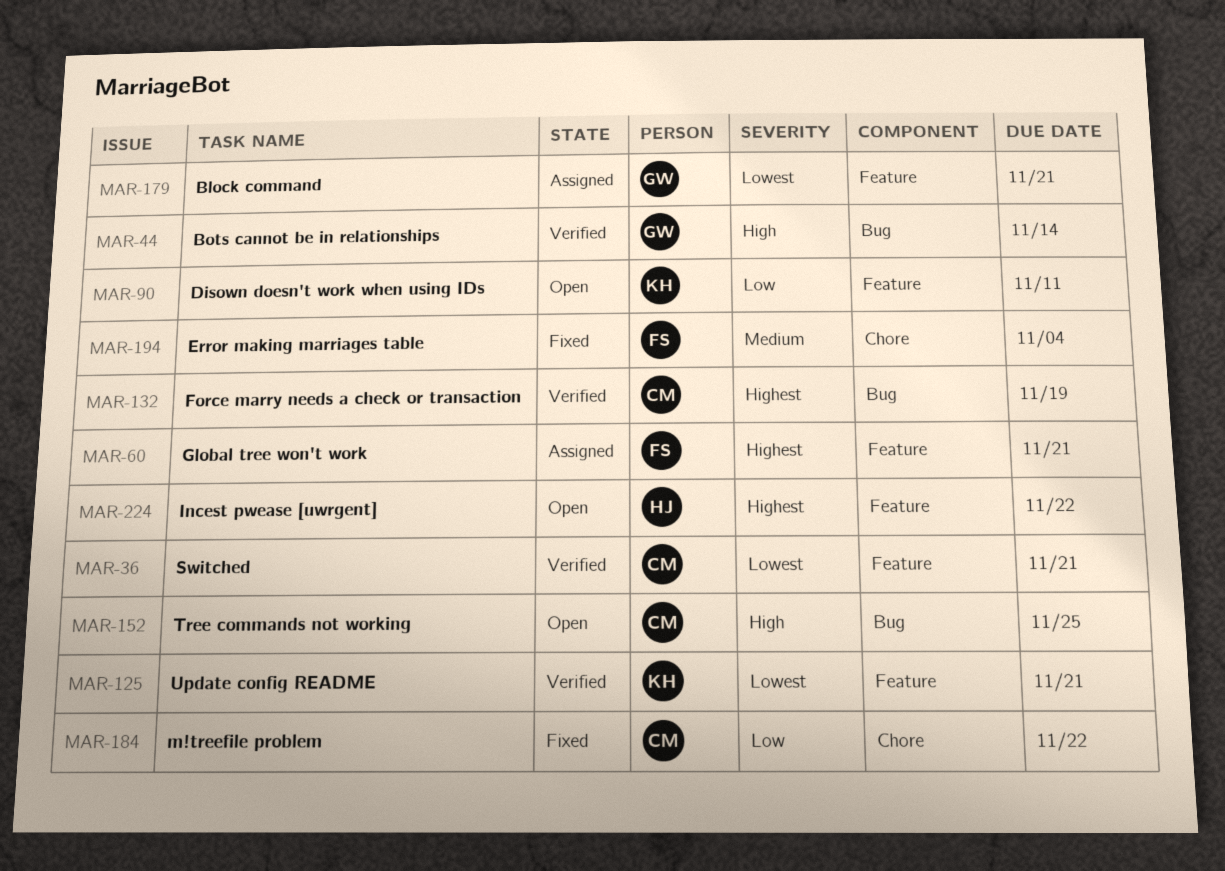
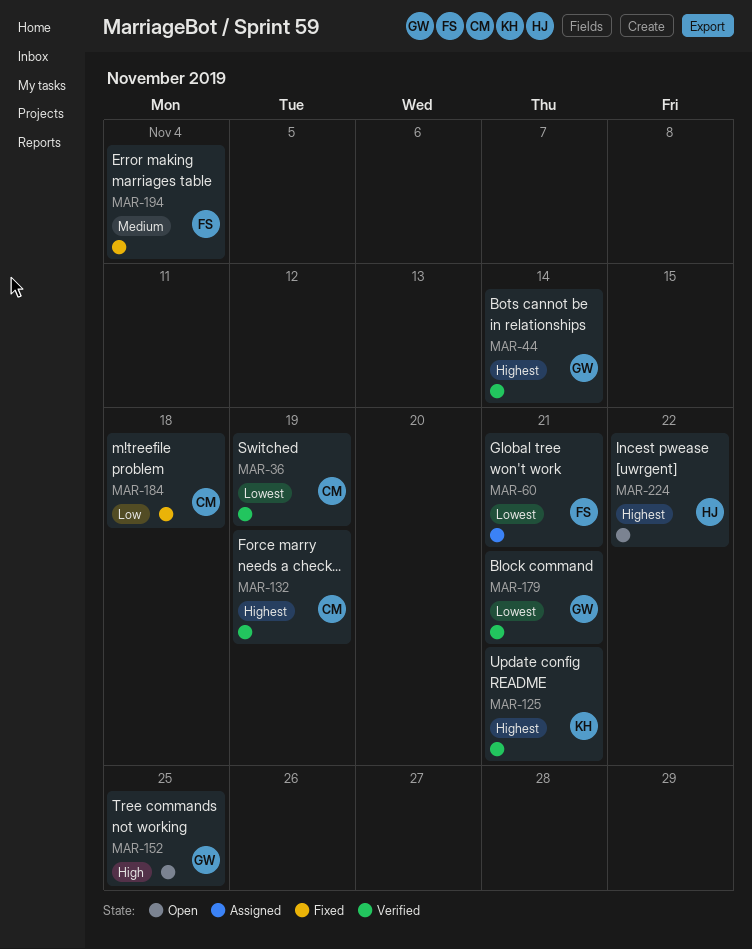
MAR-36, due: Nov 21 -> Nov 19
MAR-44, priority: High -> Highest
MAR-60, priority: Highest -> Lowest
MAR-90: present -> none
MAR-125, priority: Lowest -> Highest
MAR-152, owner: CM -> GW
MAR-179, status: Assigned -> Verified
MAR-184, due: Nov 22 -> Nov 18

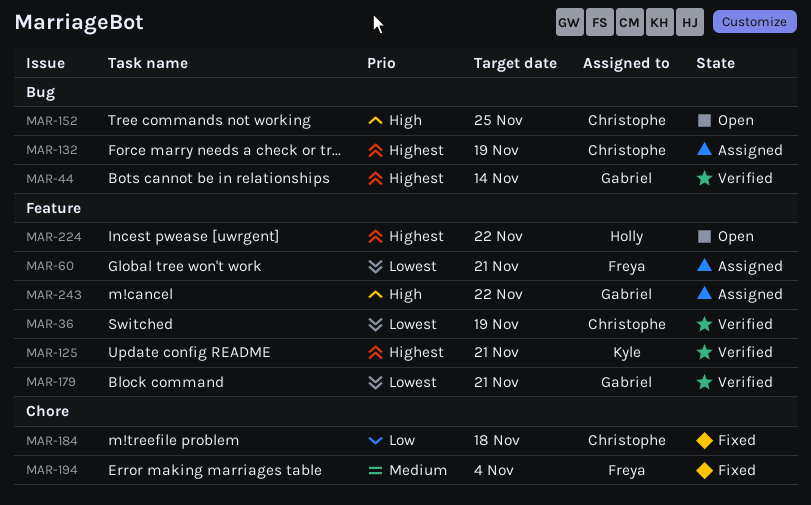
MAR-132, status: Verified -> Assigned
MAR-152, owner: Gabriel -> Christophe
MAR-243: none -> present

